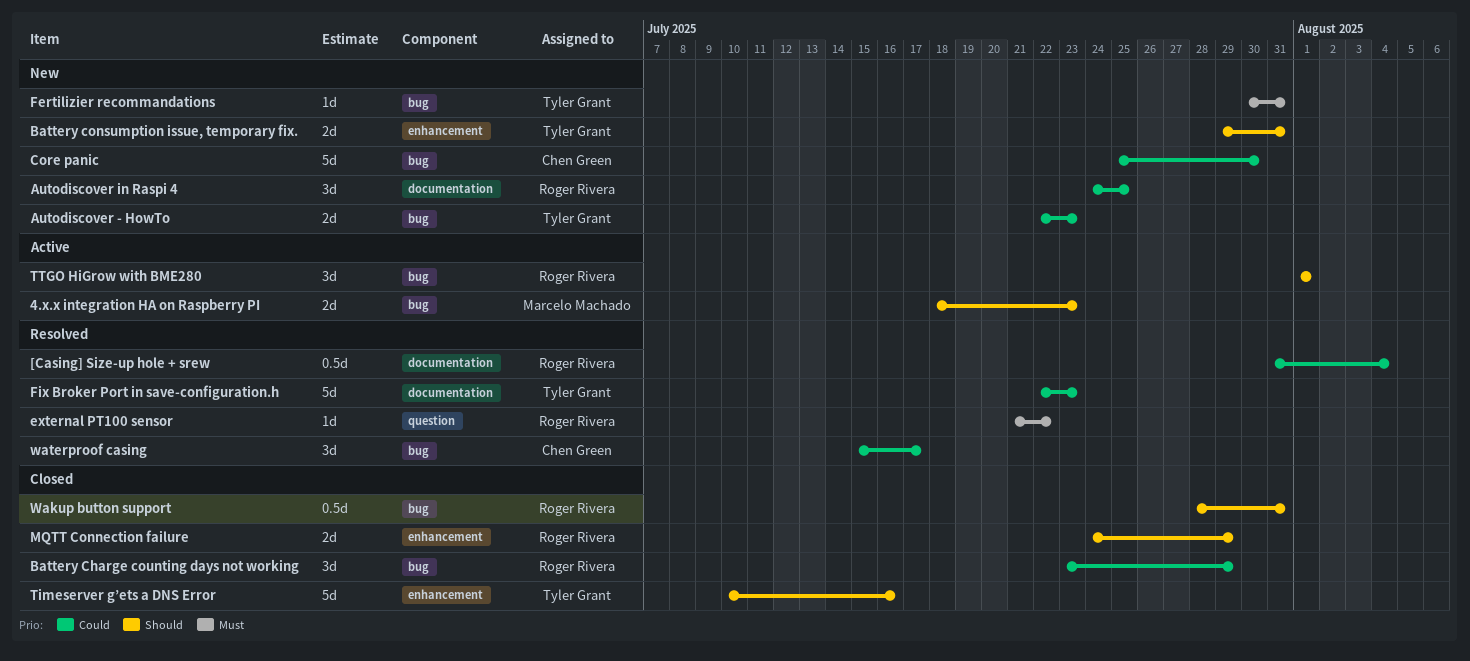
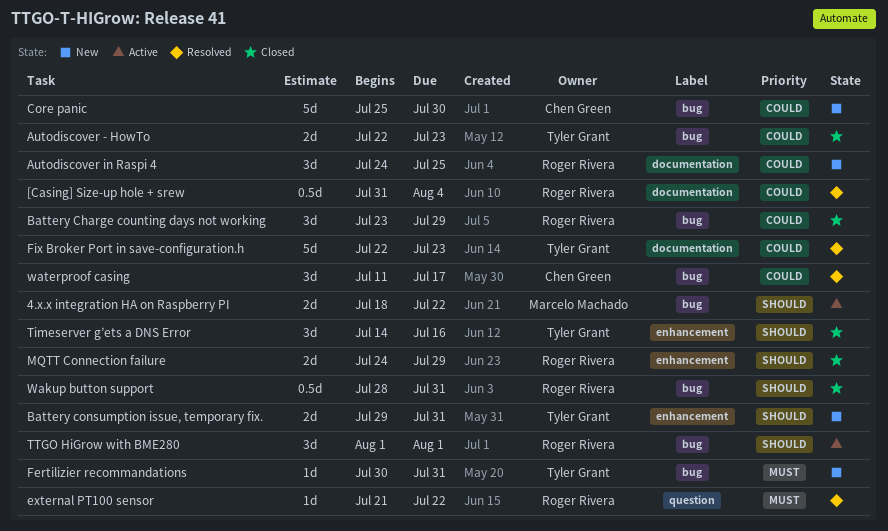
4.x.x integration HA on Raspberry PI, due: Jul 23 -> Jul 22
Autodiscover - HowTo, status: New -> Closed
Timeserver g’ets a DNS Error, estimate: 5d -> 3d
Timeserver g’ets a DNS Error, start: Jul 10 -> Jul 14
waterproof casing, start: Jul 15 -> Jul 11

